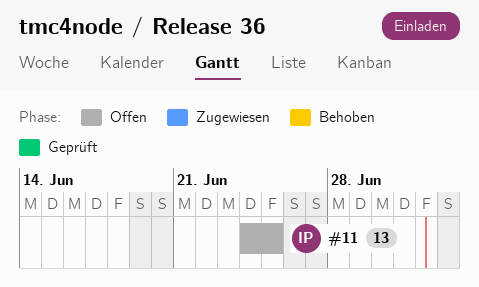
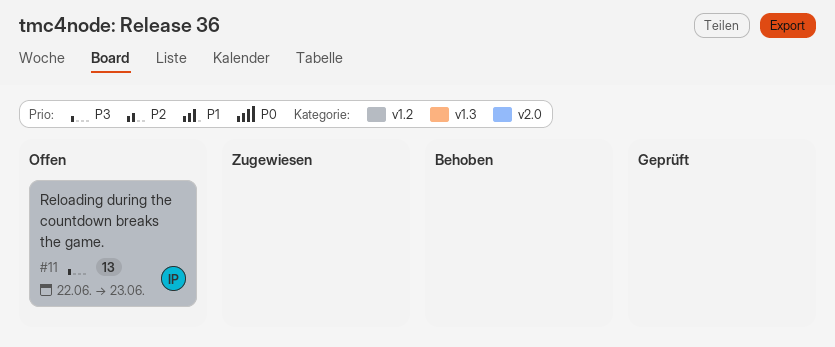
#11, start: Jun 24 -> Jun 22
#11, due: Jun 25 -> Jun 23

